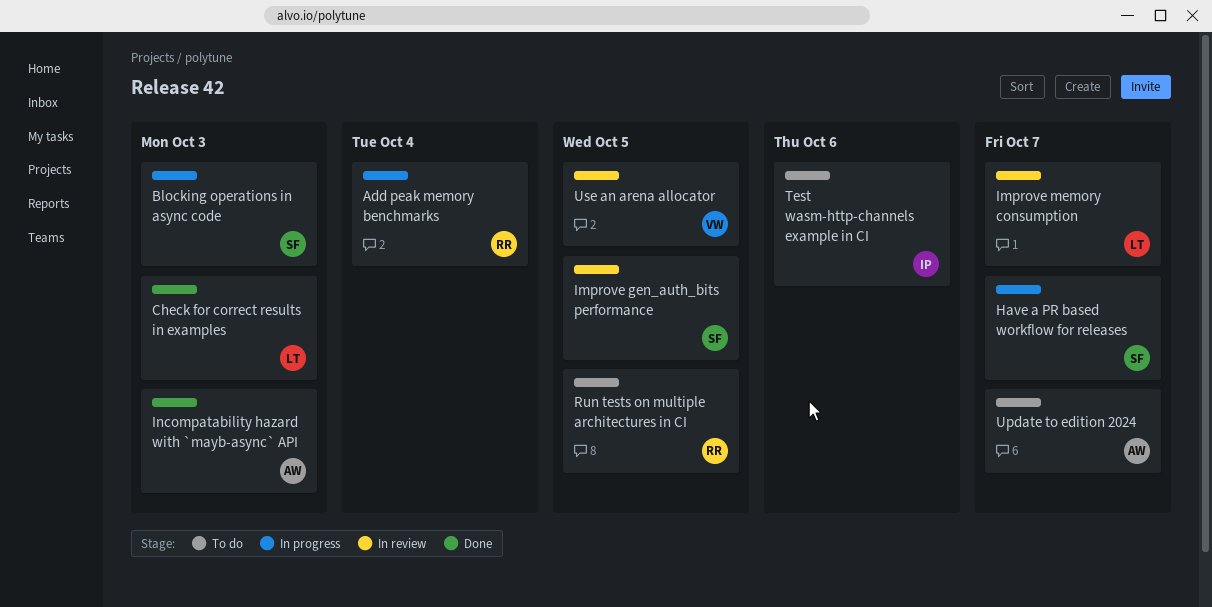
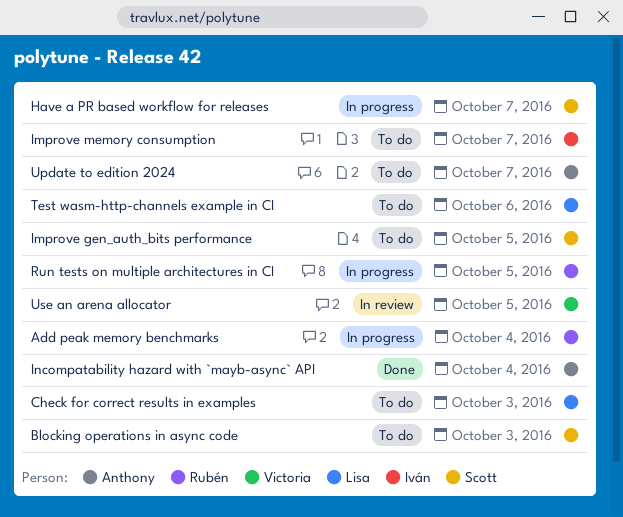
Blocking operations in async code, status: In progress -> To do
Check for correct results in examples, status: Done -> To do
Improve gen_auth_bits performance, status: In review -> To do
Improve memory consumption, status: In review -> To do
Improve memory consumption, owner: Lisa -> Iván
Incompatability hazard with `mayb-async` API, due: Oct 3 -> Oct 4
Run tests on multiple architectures in CI, status: To do -> In progress
Test wasm-http-channels example in CI, owner: Iván -> Lisa

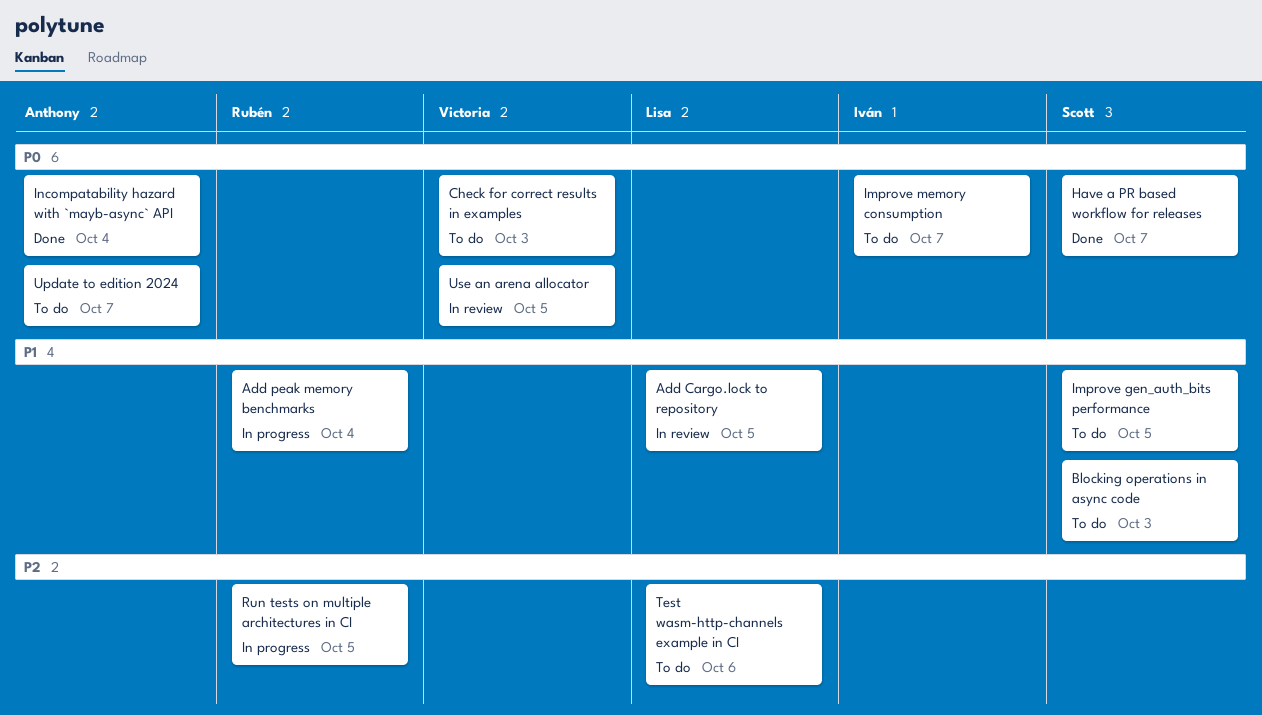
Add Cargo.lock to repository: none -> present
Check for correct results in examples, owner: Lisa -> Victoria
Have a PR based workflow for releases, status: In progress -> Done

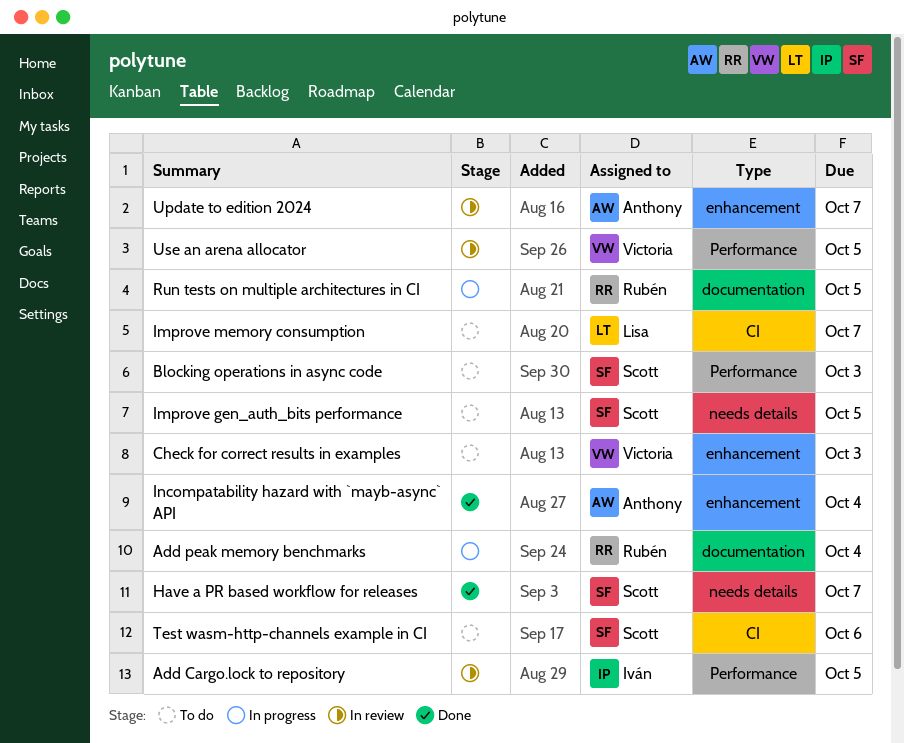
Add Cargo.lock to repository, owner: Lisa -> Iván
Improve memory consumption, owner: Iván -> Lisa
Test wasm-http-channels example in CI, owner: Lisa -> Scott
Update to edition 2024, status: To do -> In review

